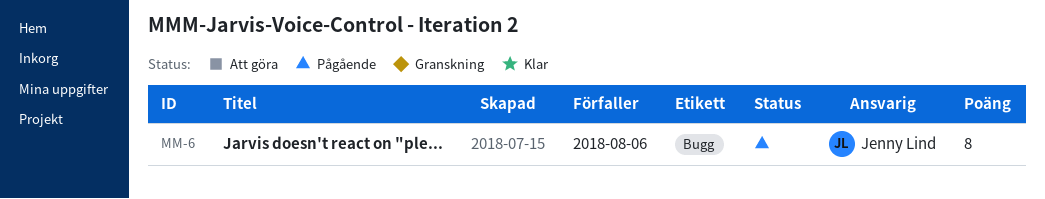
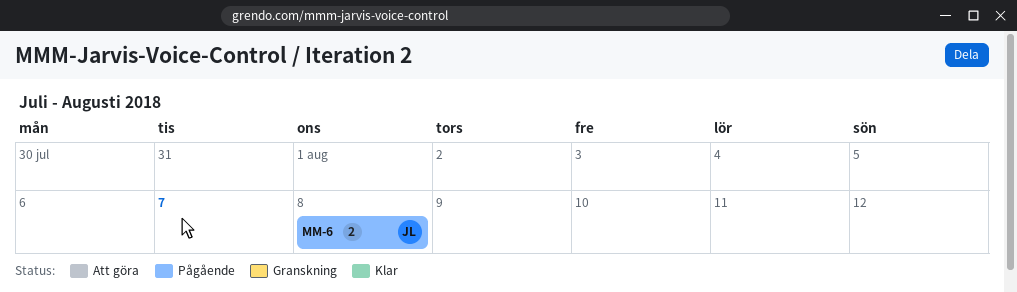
MM-6, estimate: 8 -> 2
MM-6, due: Aug 6 -> Aug 8

